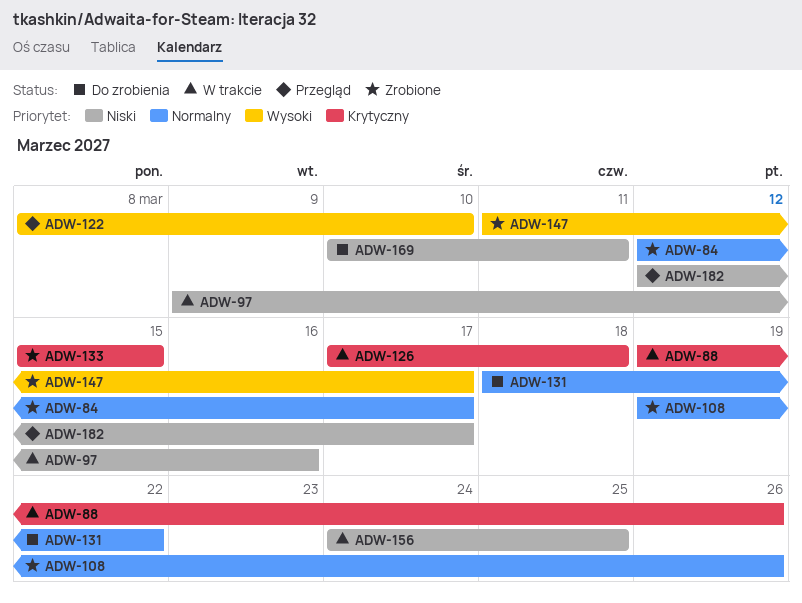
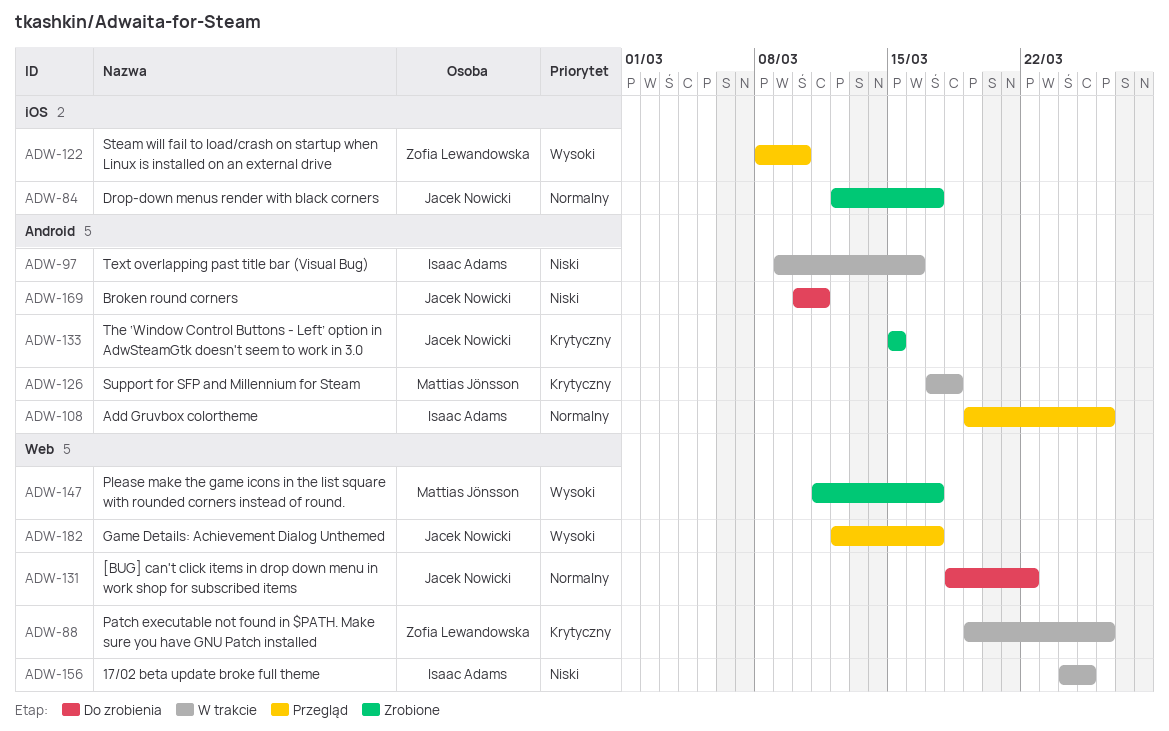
ADW-108, status: Zrobione -> Przegląd
ADW-182, priority: Niski -> Wysoki

